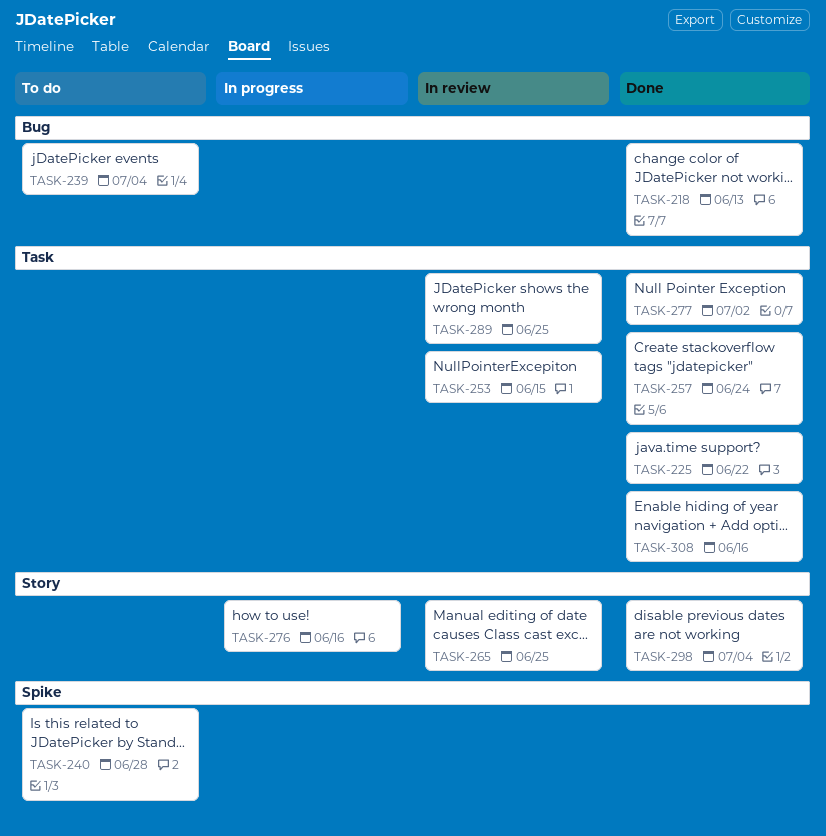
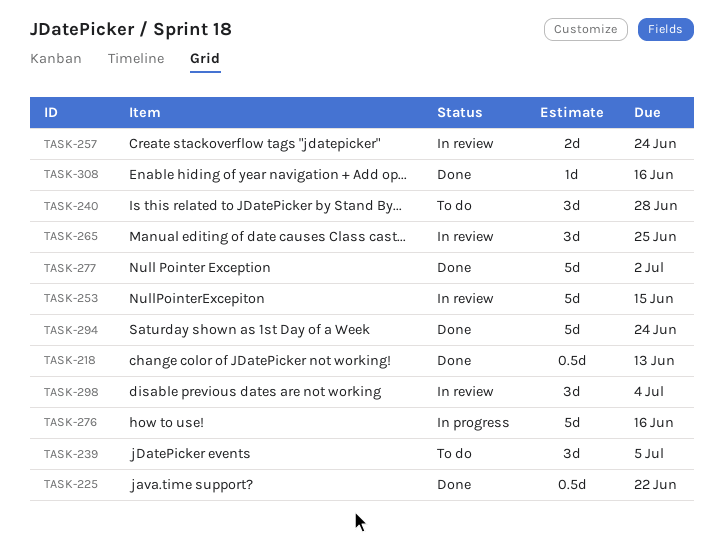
TASK-239, due: Jul 4 -> Jul 5
TASK-257, status: Done -> In review
TASK-289: present -> none
TASK-294: none -> present
TASK-298, status: Done -> In review

